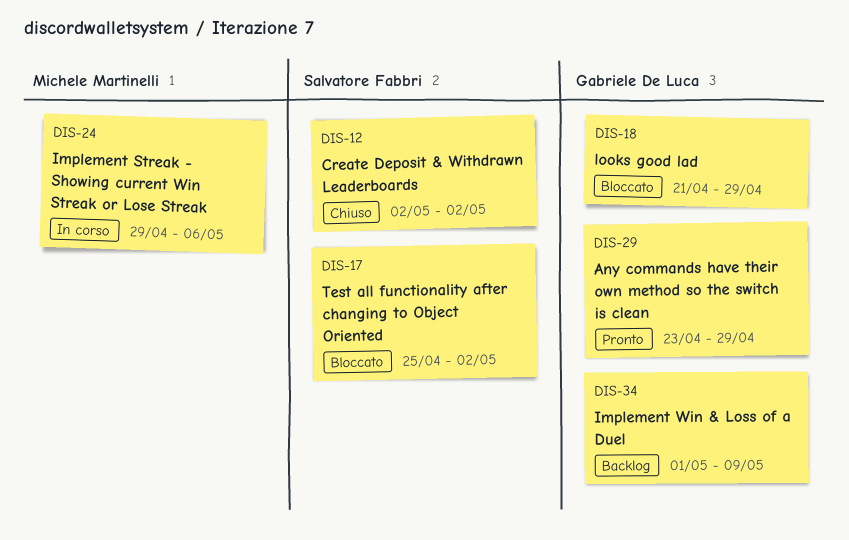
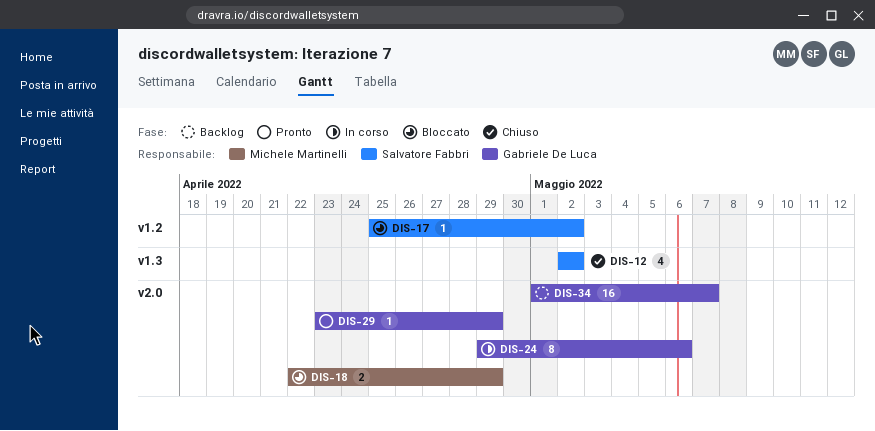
DIS-18, owner: Gabriele De Luca -> Michele Martinelli
DIS-18, start: Apr 21 -> Apr 22
DIS-24, owner: Michele Martinelli -> Gabriele De Luca
DIS-34, due: May 9 -> May 7

